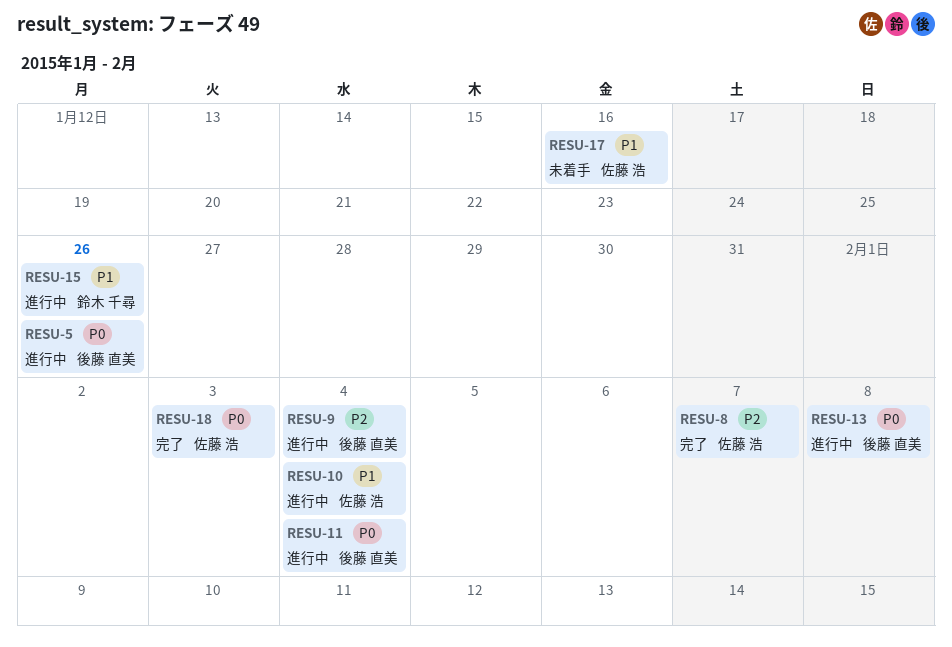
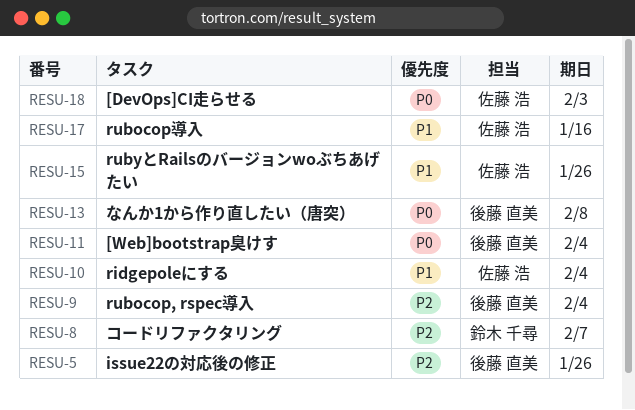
RESU-5, priority: P0 -> P2
RESU-8, owner: 佐藤 浩 -> 鈴木 千尋
RESU-15, owner: 鈴木 千尋 -> 佐藤 浩

